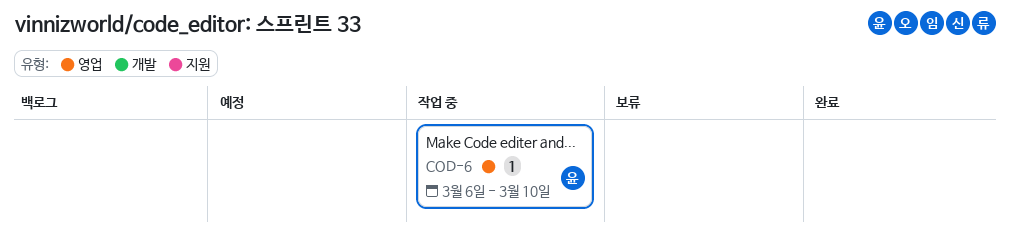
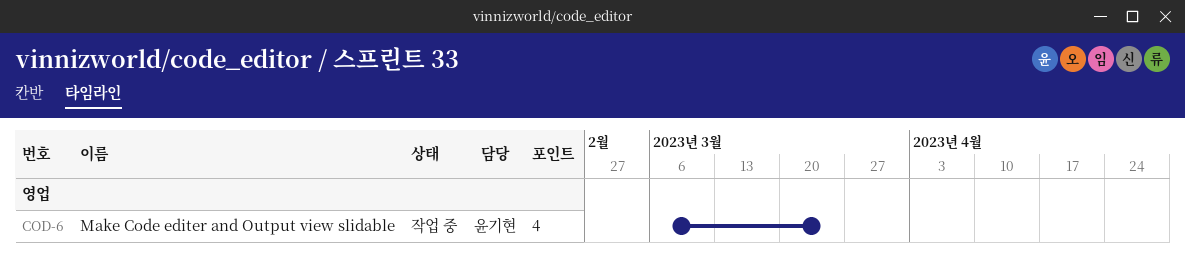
COD-6, estimate: 1 -> 4
COD-6, due: Mar 10 -> Mar 24

